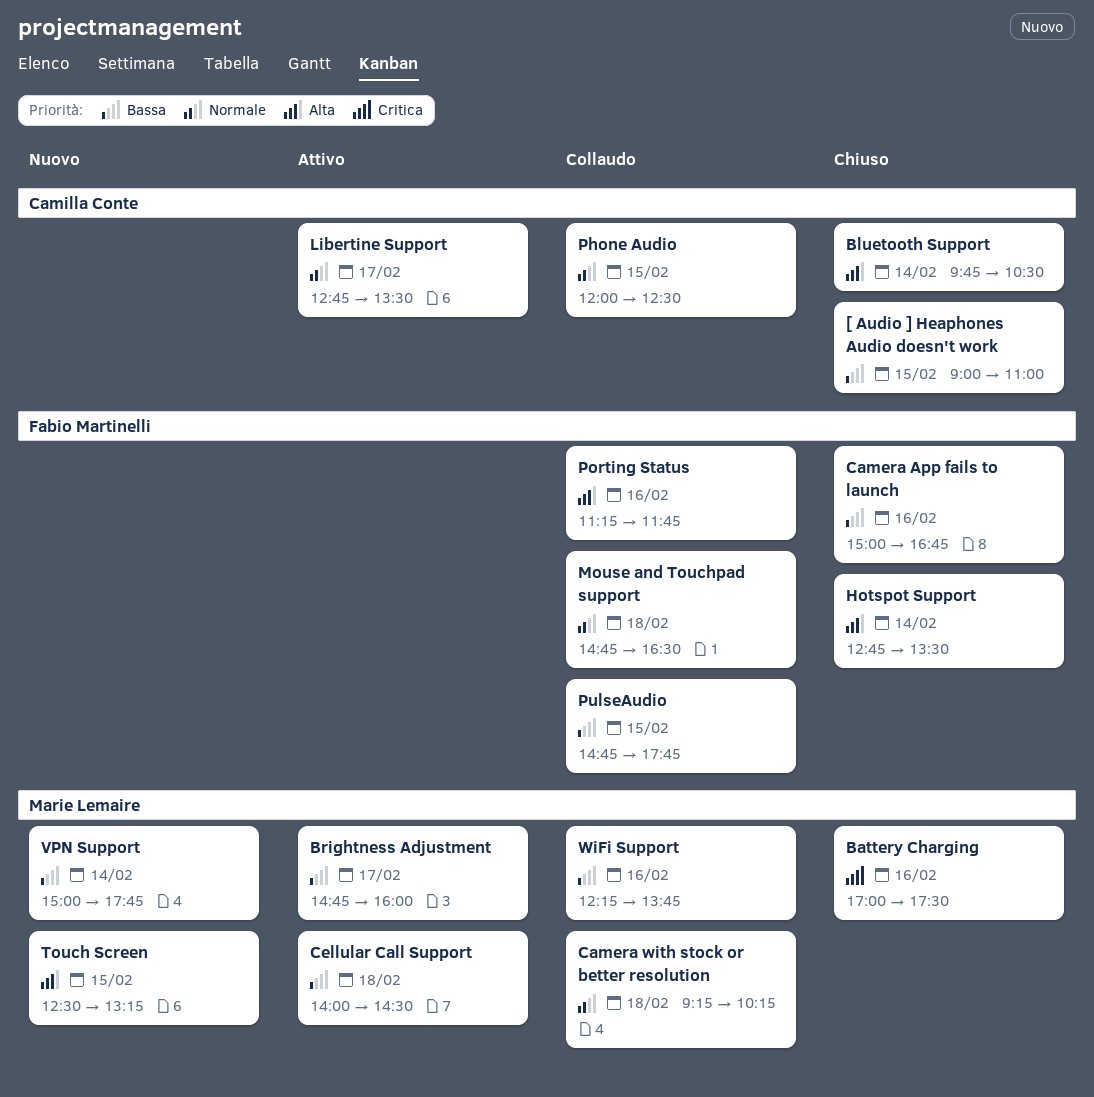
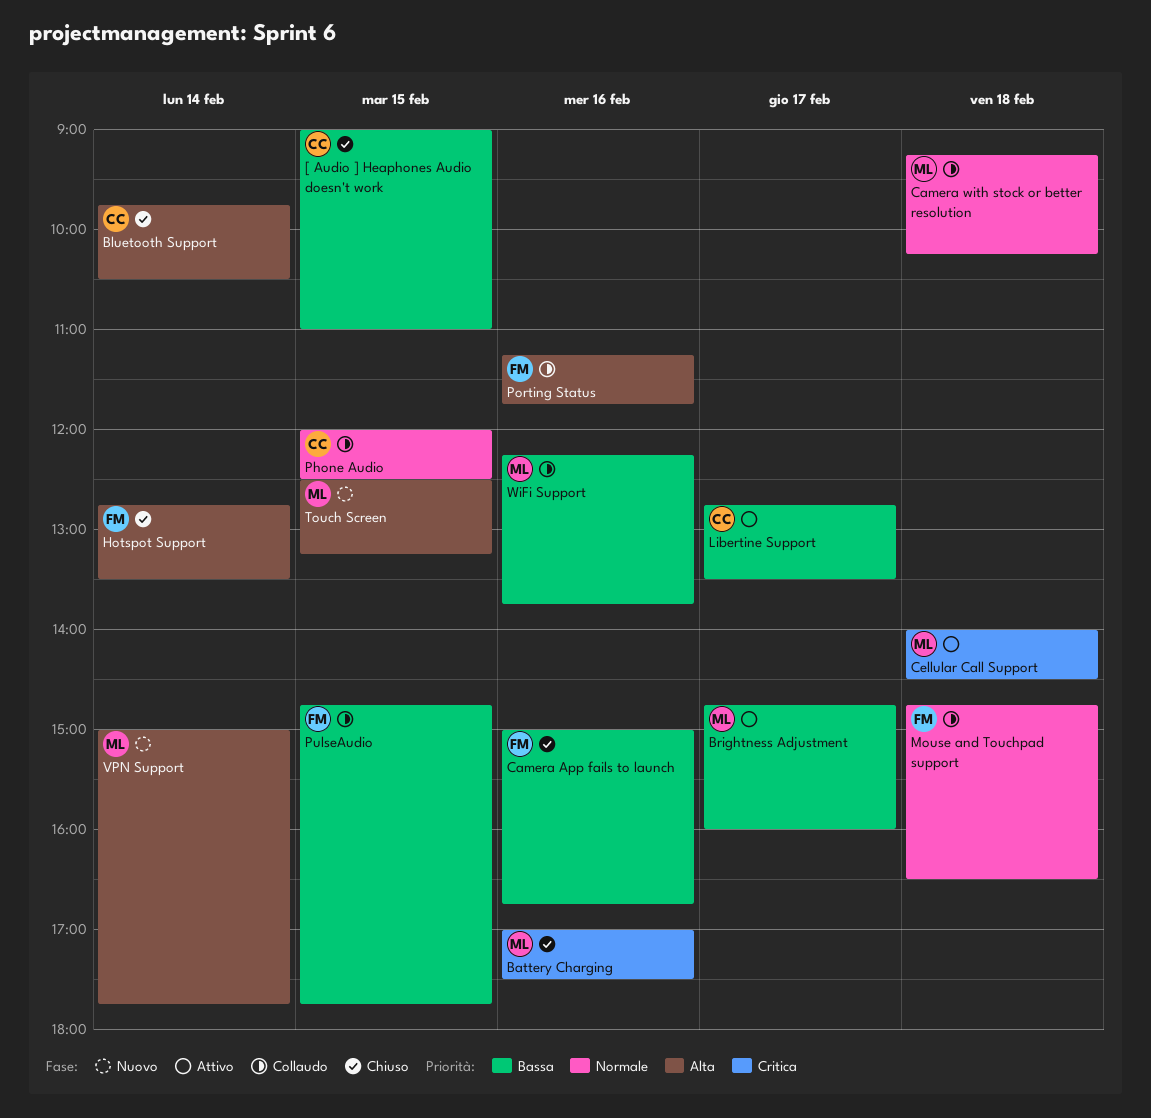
Cellular Call Support, priority: Bassa -> Critica
Libertine Support, priority: Normale -> Bassa
VPN Support, priority: Bassa -> Alta

